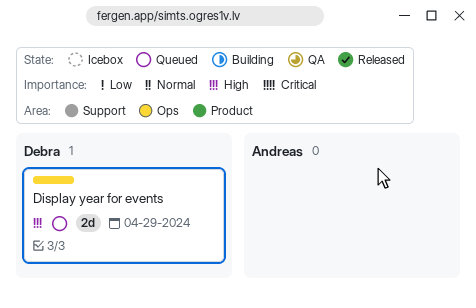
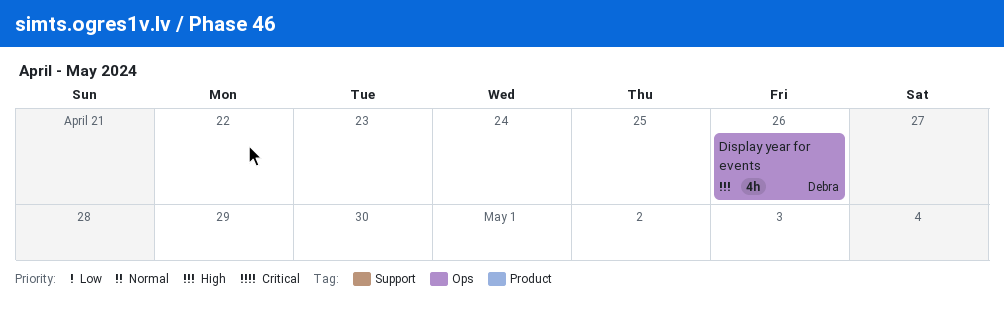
Display year for events, estimate: 2d -> 4h
Display year for events, due: Apr 29 -> Apr 26

